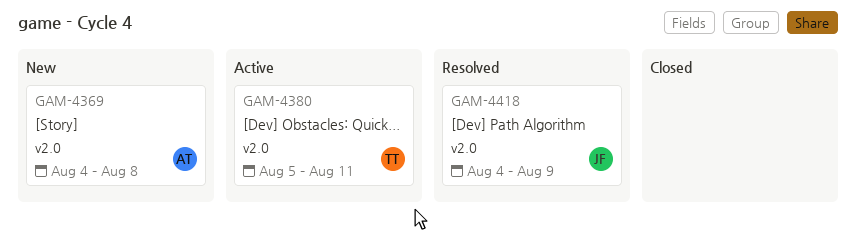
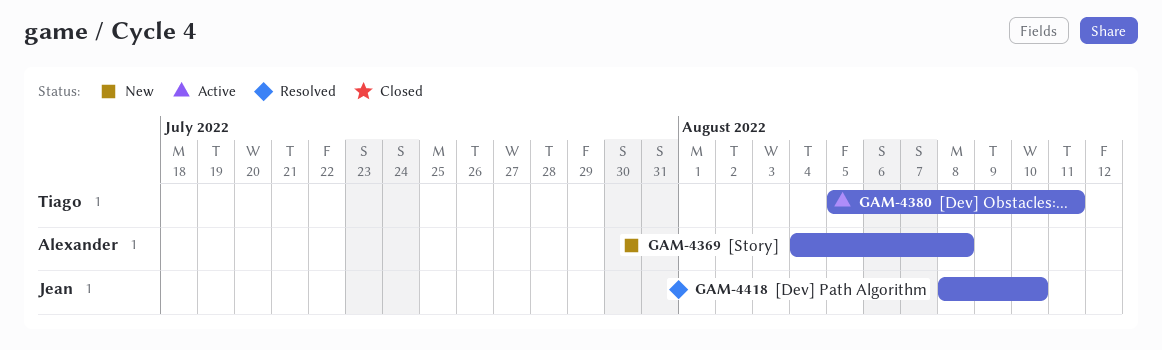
GAM-4418, start: Aug 4 -> Aug 8
GAM-4418, due: Aug 9 -> Aug 10

